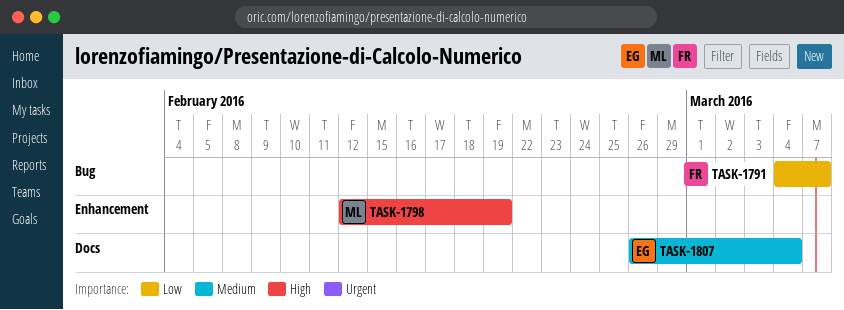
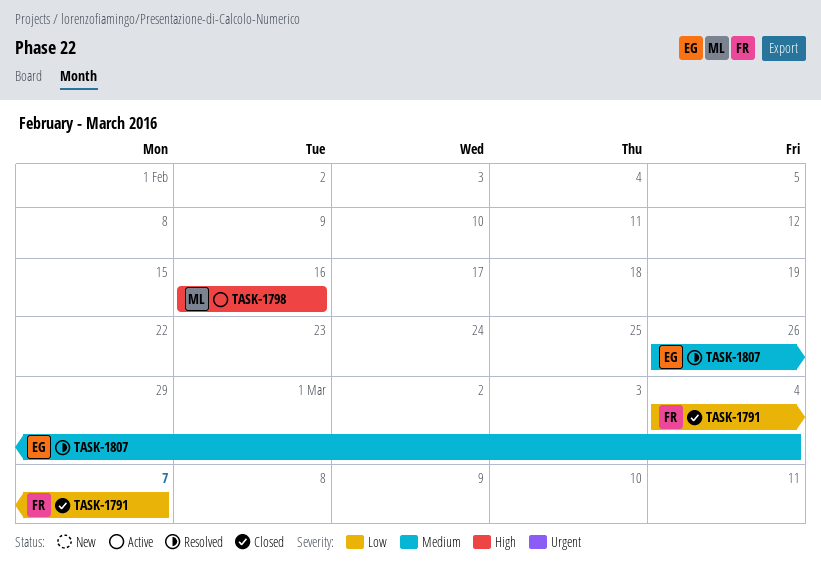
TASK-1798, start: Feb 12 -> Feb 16
TASK-1798, due: Feb 19 -> Feb 16

